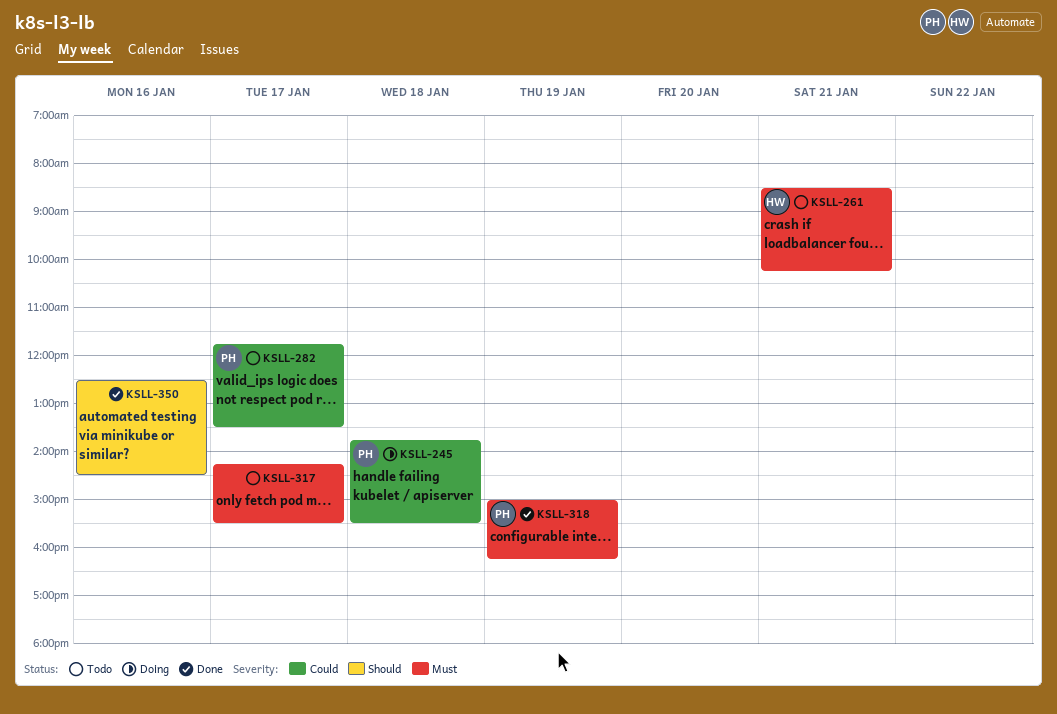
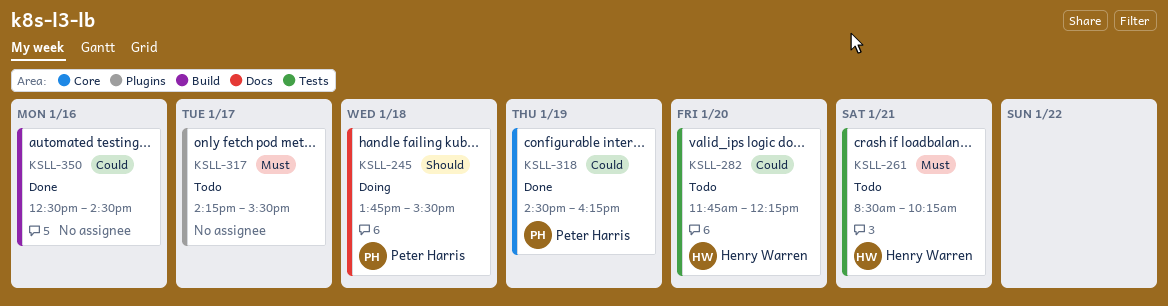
KSLL-245, priority: Could -> Should
KSLL-282, owner: Peter Harris -> Henry Warren
KSLL-282, day: Jan 17 -> Jan 20
KSLL-282, ends: 13:30 -> 12:15
KSLL-318, priority: Must -> Could
KSLL-318, begins: 15:00 -> 14:30
KSLL-350, priority: Should -> Could

